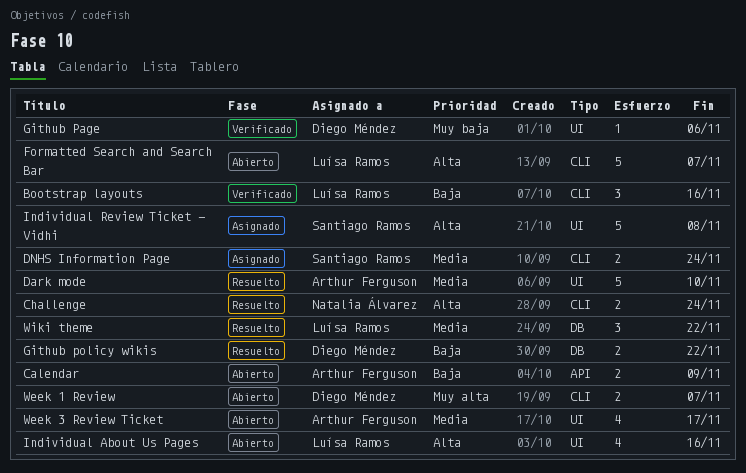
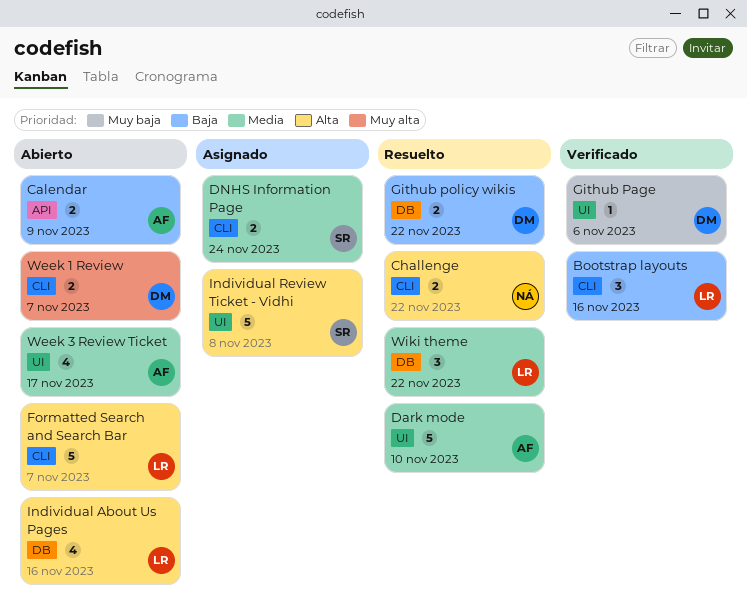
Challenge, due: Nov 24 -> Nov 22
Individual About Us Pages, label: UI -> DB

